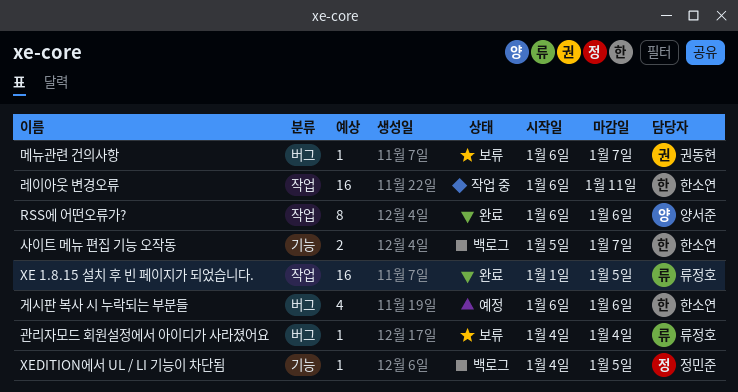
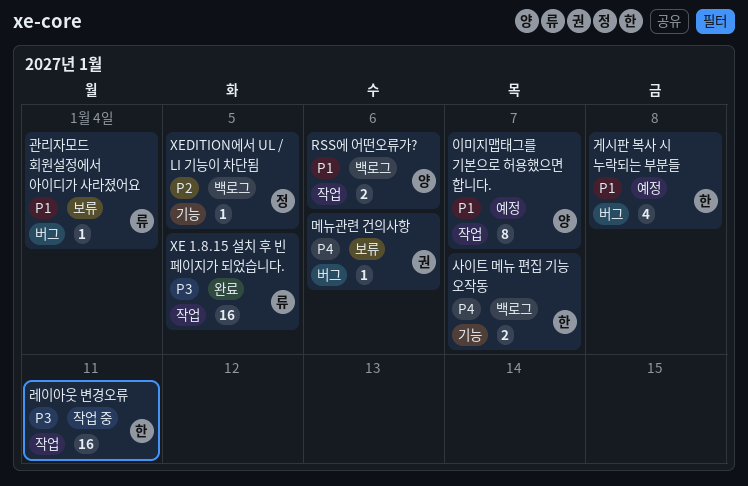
RSS에 어떤오류가?, status: 완료 -> 백로그
RSS에 어떤오류가?, estimate: 8 -> 2
게시판 복사 시 누락되는 부분들, due: Jan 6 -> Jan 8
메뉴관련 건의사항, due: Jan 7 -> Jan 6
이미지맵태그를 기본으로 허용했으면 합니다.: none -> present

